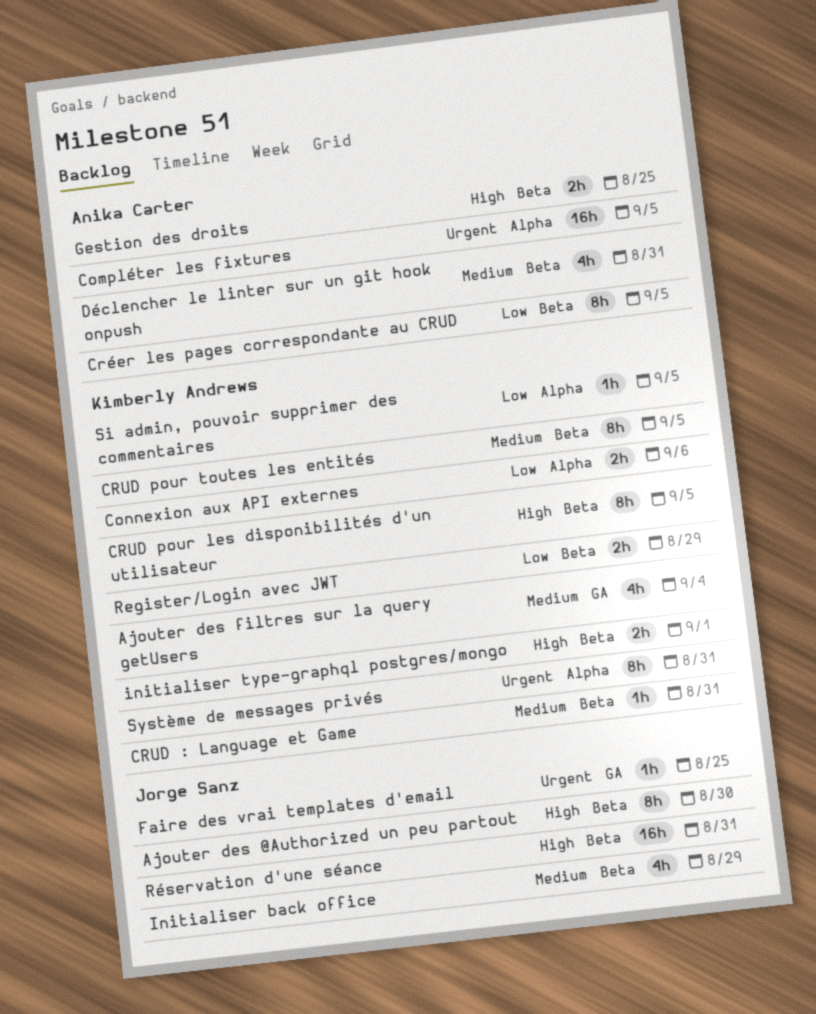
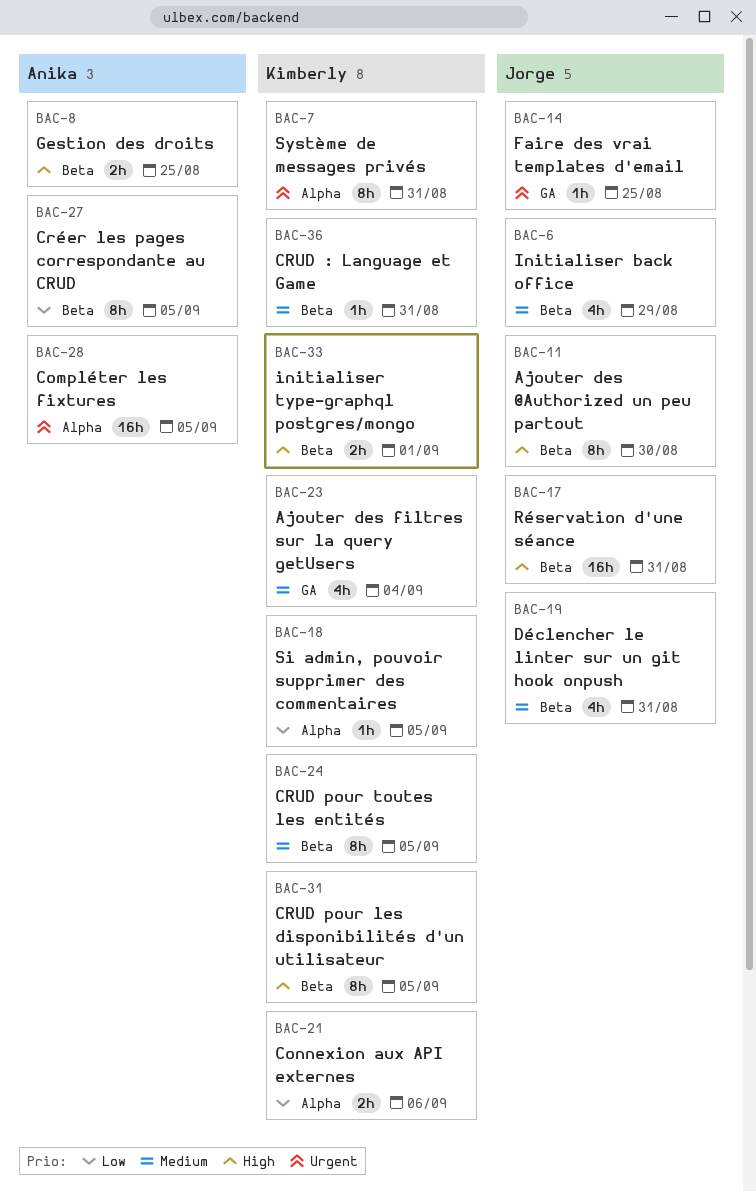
Déclencher le linter sur un git hook onpush, owner: Anika Carter -> Jorge Sanz
Register/Login avec JWT: present -> none

